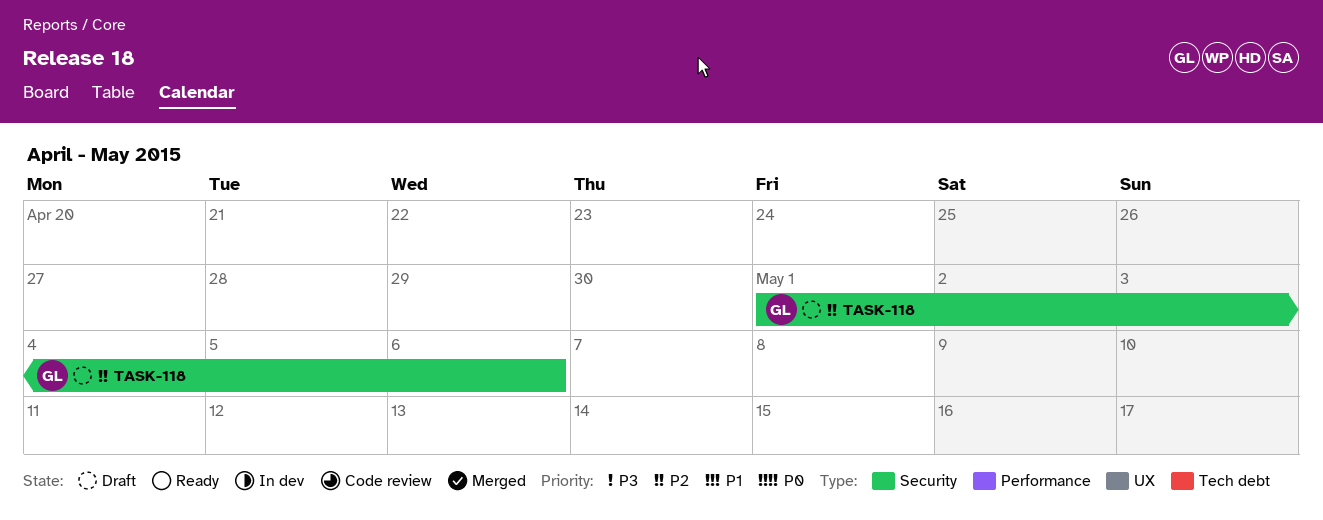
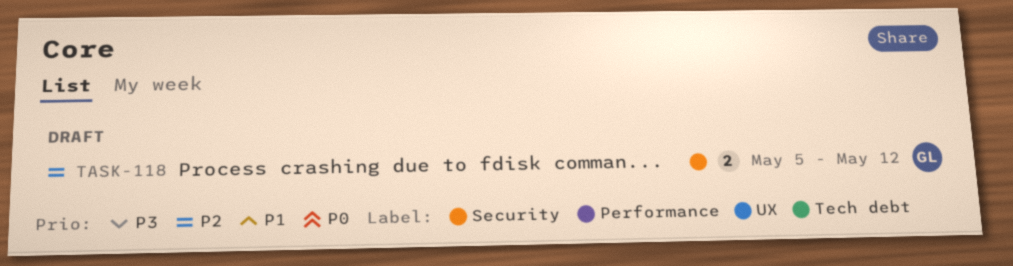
TASK-118, start: May 1 -> May 5
TASK-118, due: May 6 -> May 12

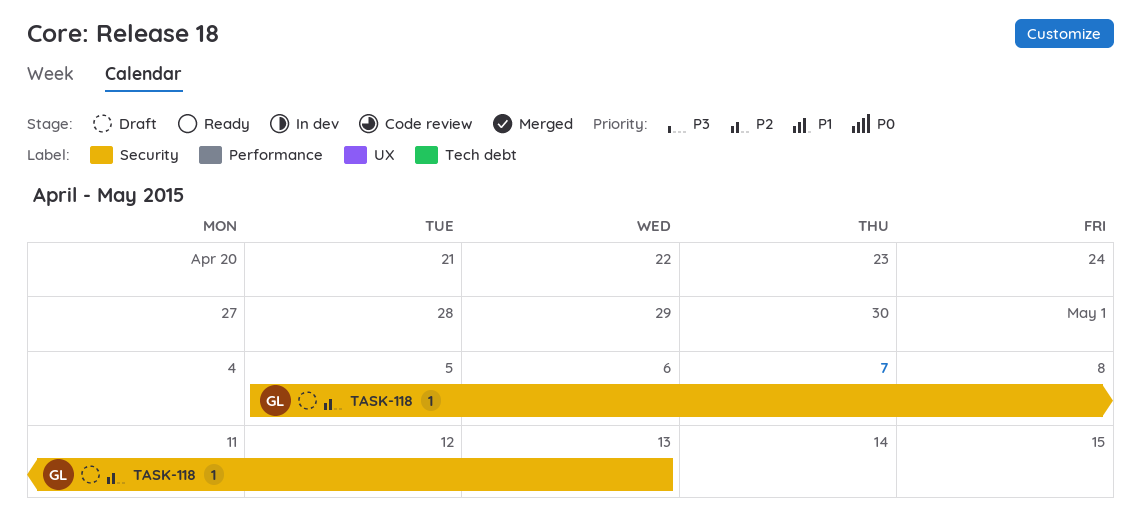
TASK-118, estimate: 2 -> 1
TASK-118, due: May 12 -> May 13

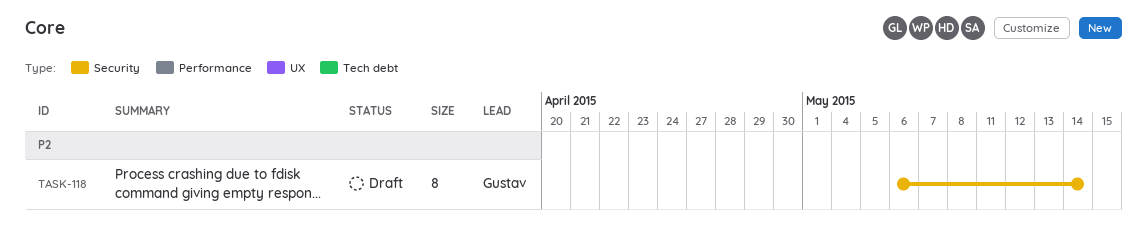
TASK-118, estimate: 1 -> 8
TASK-118, start: May 5 -> May 6
TASK-118, due: May 13 -> May 14

